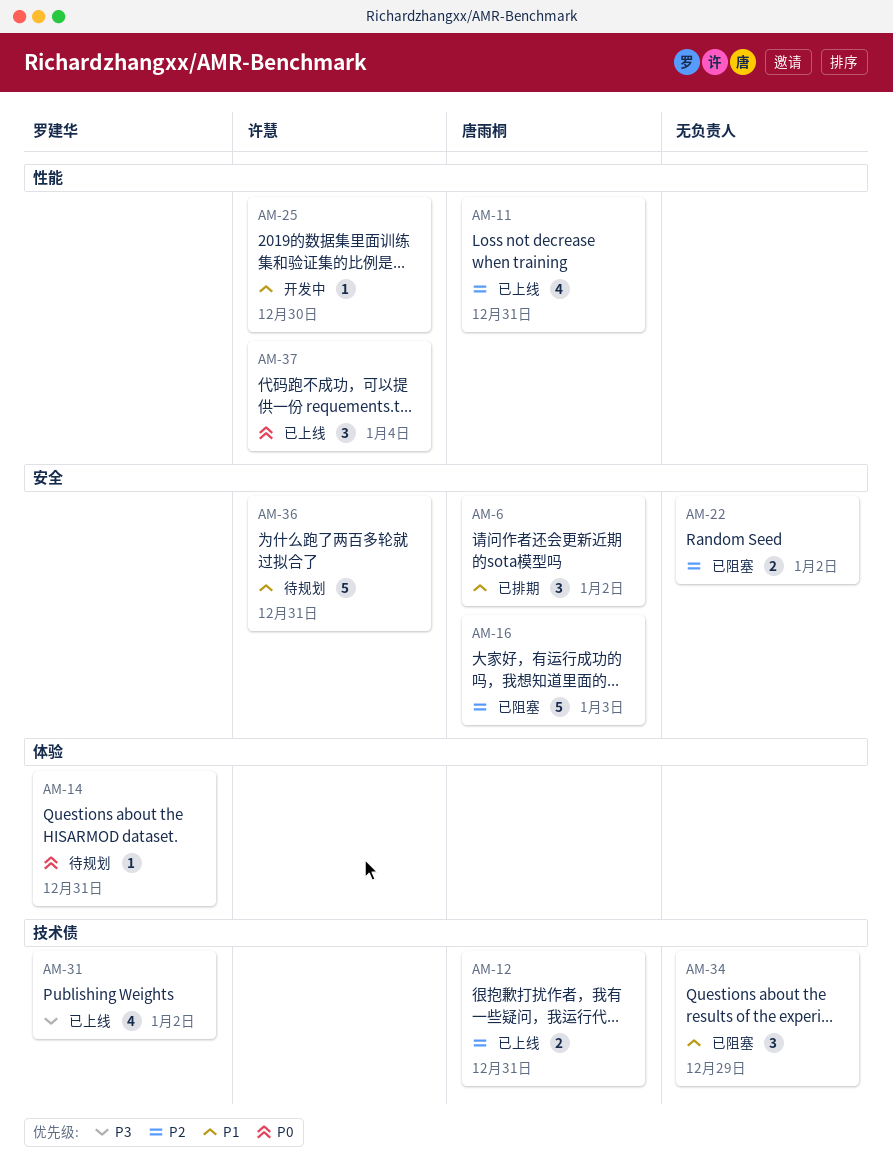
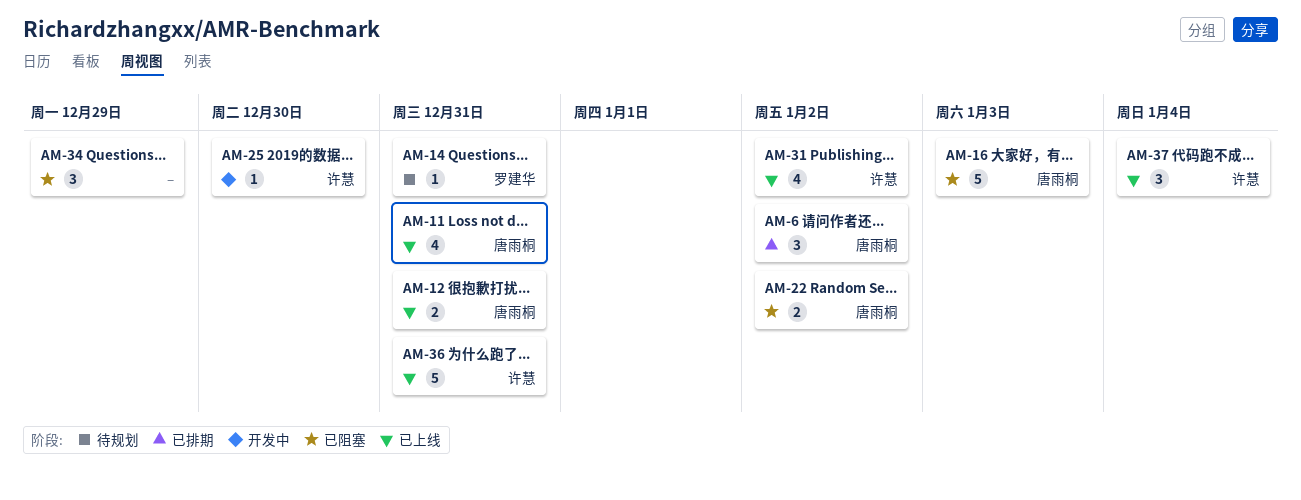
AM-22, owner: none -> 唐雨桐
AM-31, owner: 罗建华 -> 许慧
AM-36, status: 待规划 -> 已上线

